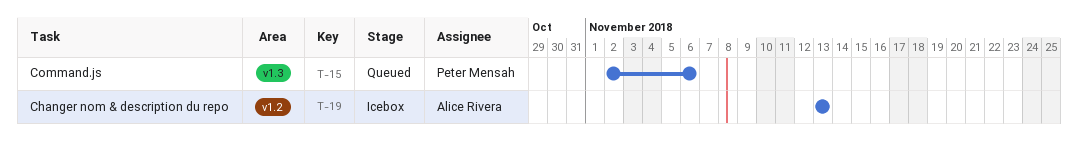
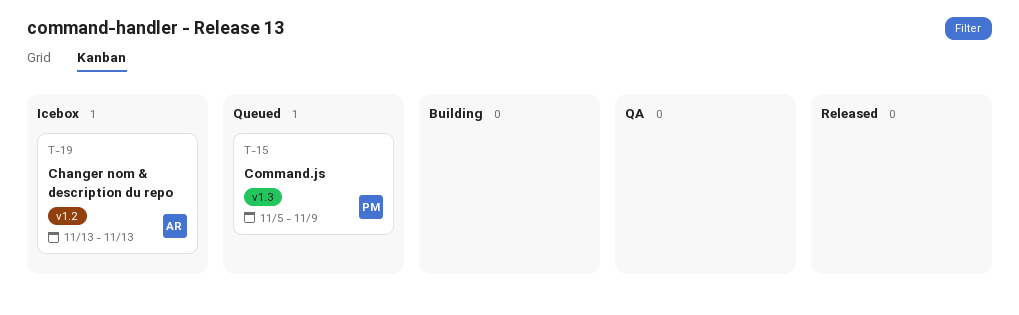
T-15, start: Nov 2 -> Nov 5
T-15, due: Nov 6 -> Nov 9

